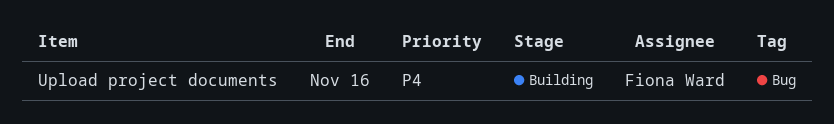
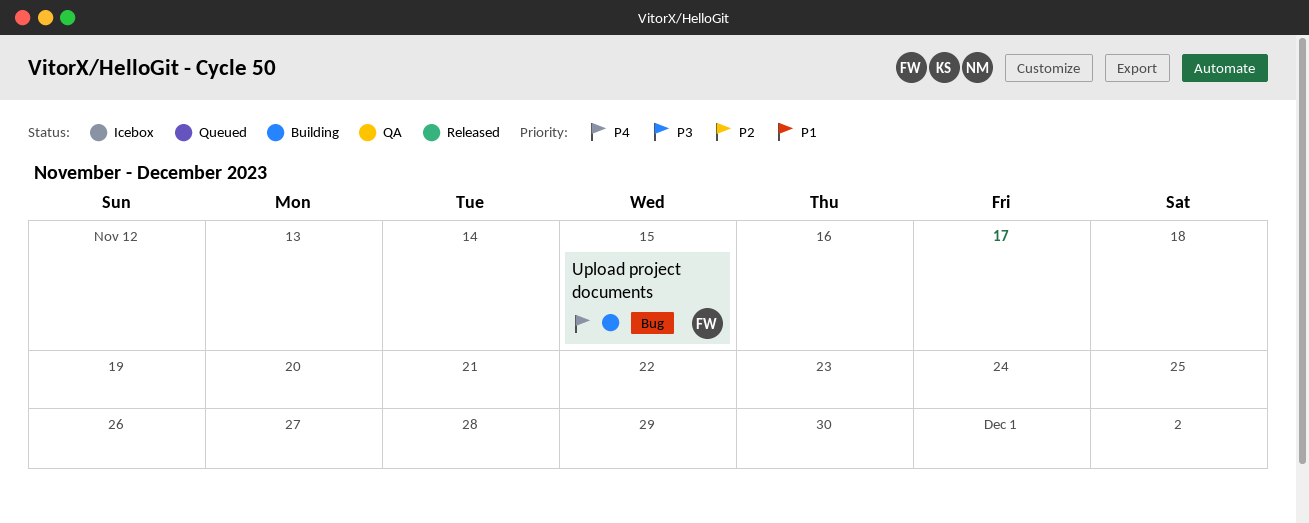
Upload project documents, due: Nov 16 -> Nov 15

